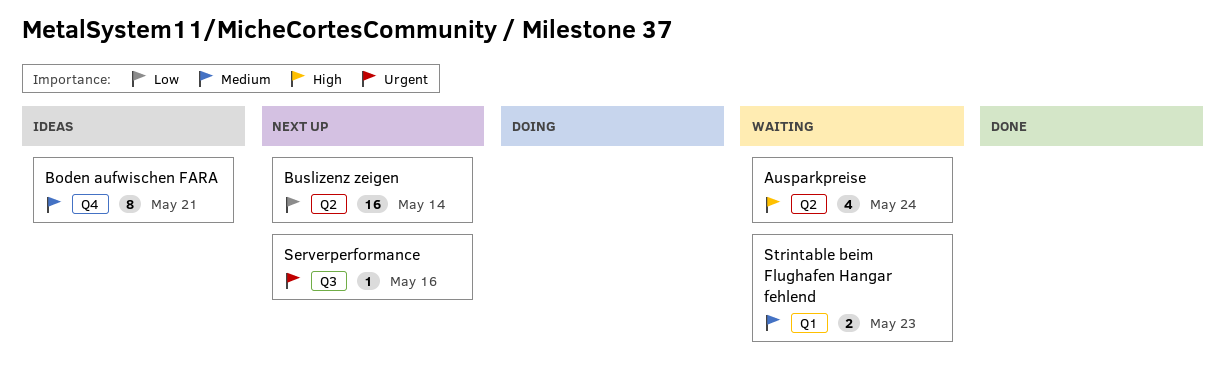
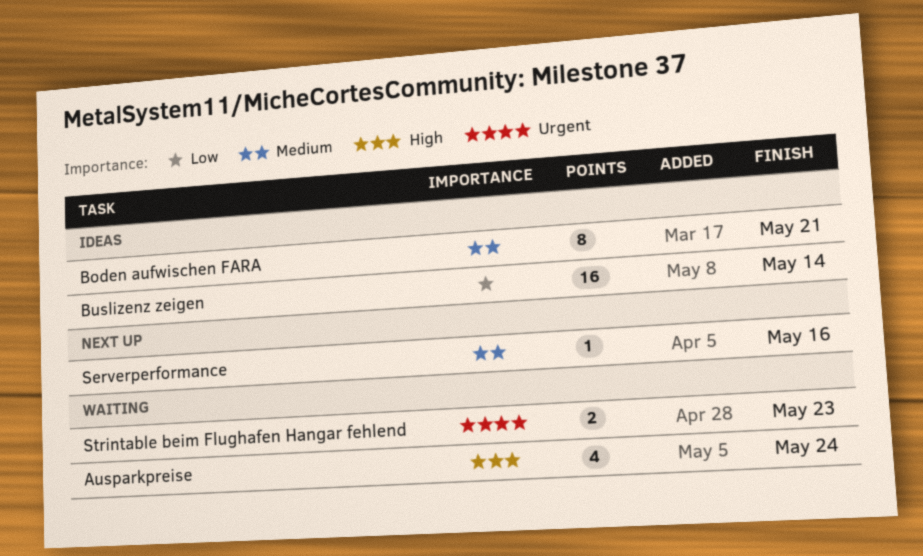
Buslizenz zeigen, status: Next up -> Ideas
Serverperformance, priority: Urgent -> Medium
Strintable beim Flughafen Hangar fehlend, priority: Medium -> Urgent

